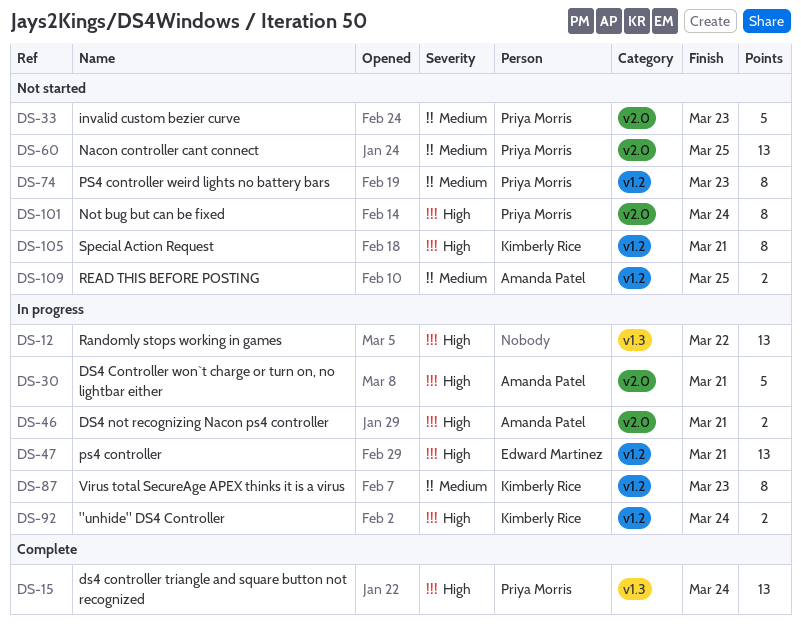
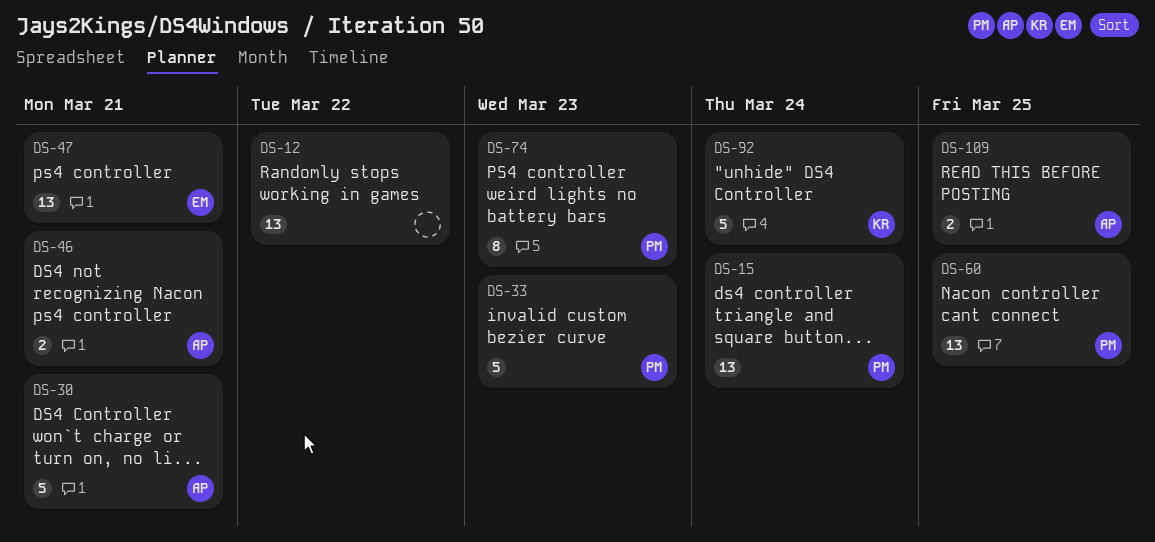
DS-87: present -> none
DS-92, estimate: 2 -> 5
DS-101: present -> none
DS-105: present -> none

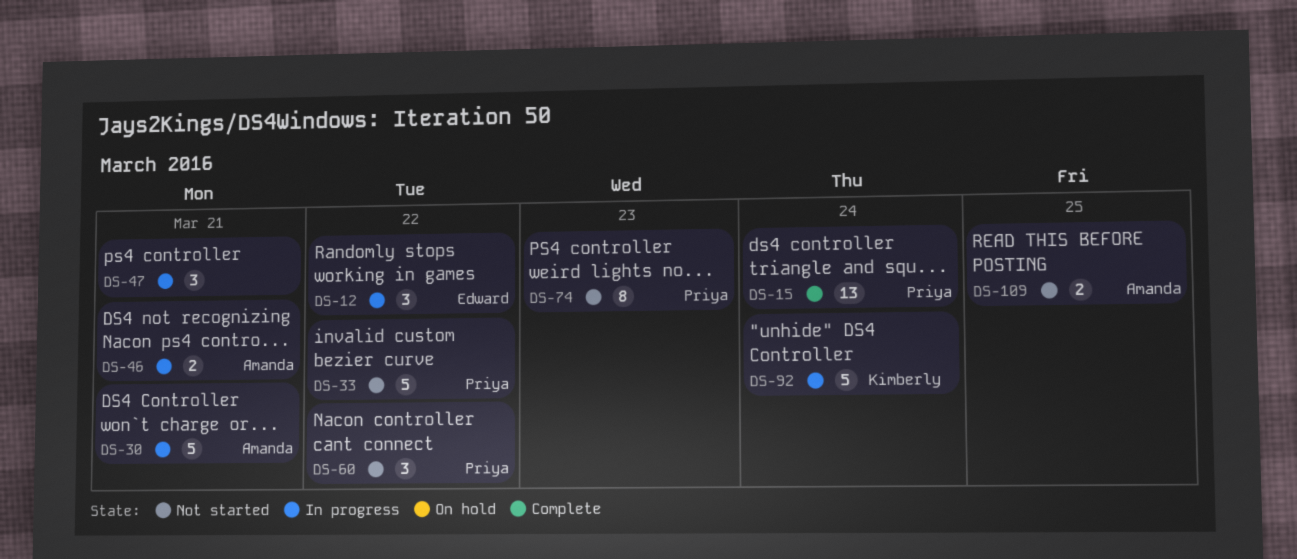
DS-12, owner: none -> Edward
DS-12, estimate: 13 -> 3
DS-33, due: Mar 23 -> Mar 22
DS-47, owner: Edward -> none
DS-47, estimate: 13 -> 3
DS-60, estimate: 13 -> 3
DS-60, due: Mar 25 -> Mar 22

